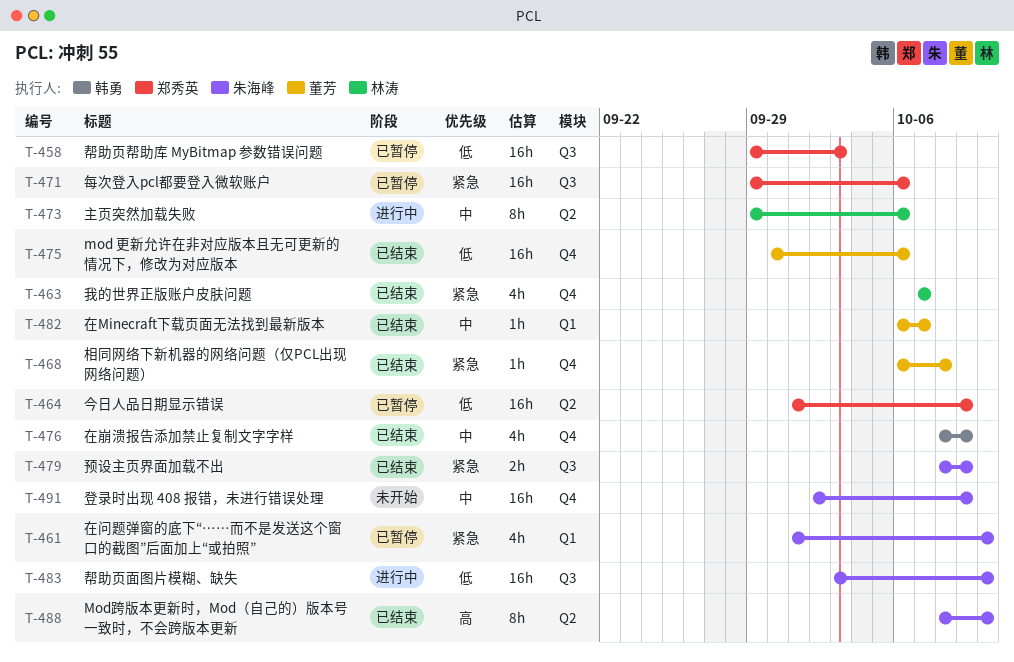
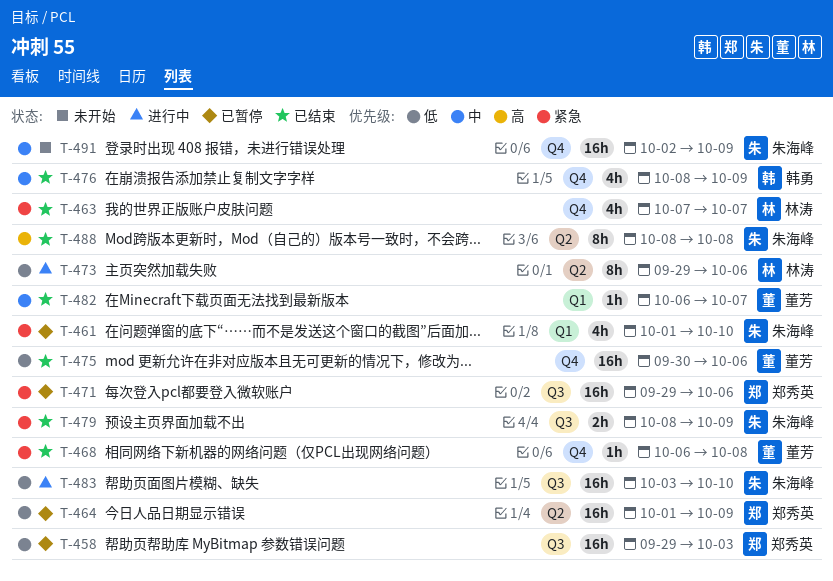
T-473, priority: 中 -> 低
T-488, due: Oct 10 -> Oct 8

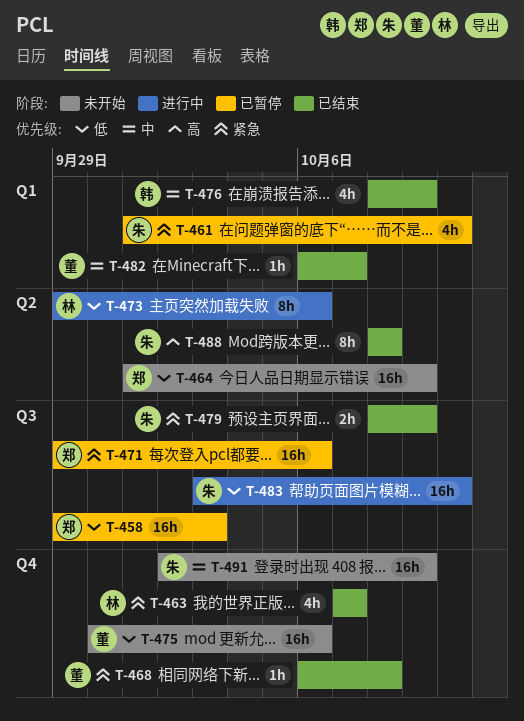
T-464, status: 已暂停 -> 未开始
T-475, status: 已结束 -> 未开始
T-476, label: Q4 -> Q1

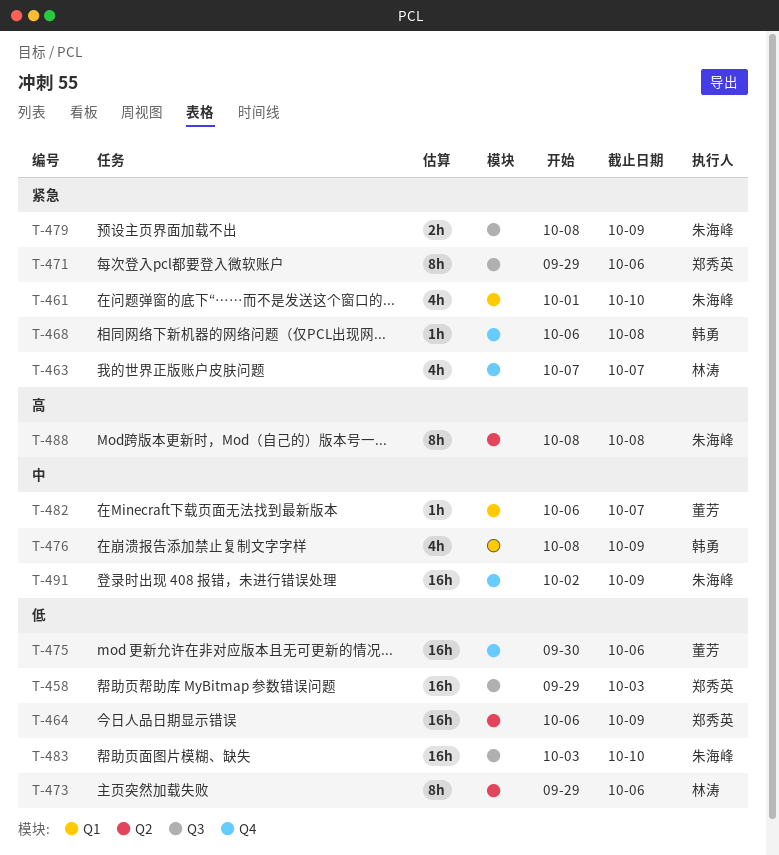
T-464, start: Oct 1 -> Oct 6
T-468, owner: 董芳 -> 韩勇
T-471, estimate: 16h -> 8h

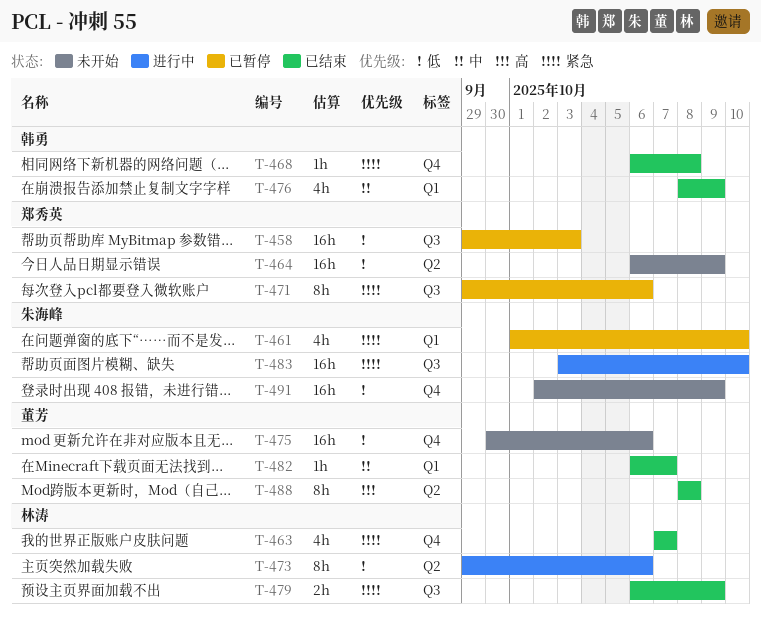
T-479, owner: 朱海峰 -> 林涛
T-479, start: Oct 8 -> Oct 6
T-483, priority: 低 -> 紧急
T-488, owner: 朱海峰 -> 董芳
T-491, priority: 中 -> 低

